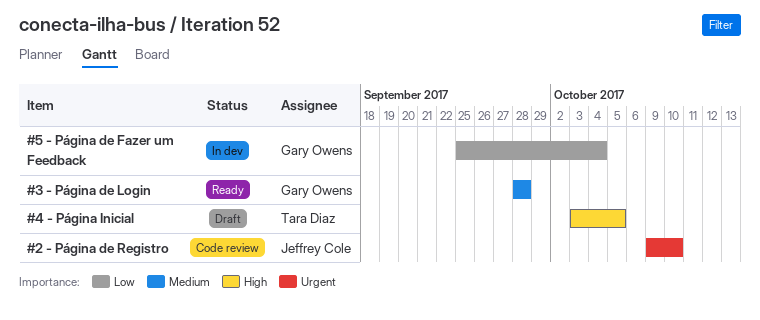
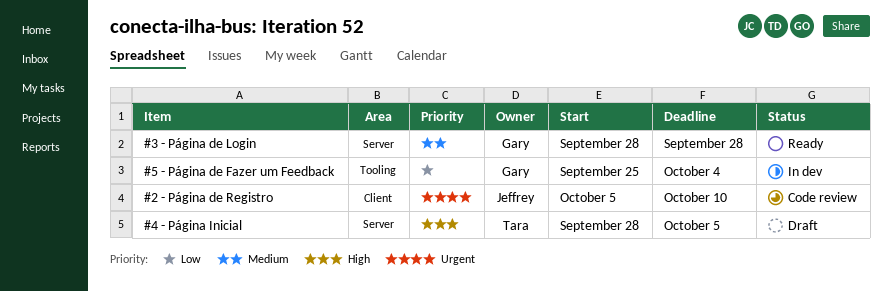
#2 - Página de Registro, start: Oct 9 -> Oct 5
#4 - Página Inicial, start: Oct 3 -> Sep 28

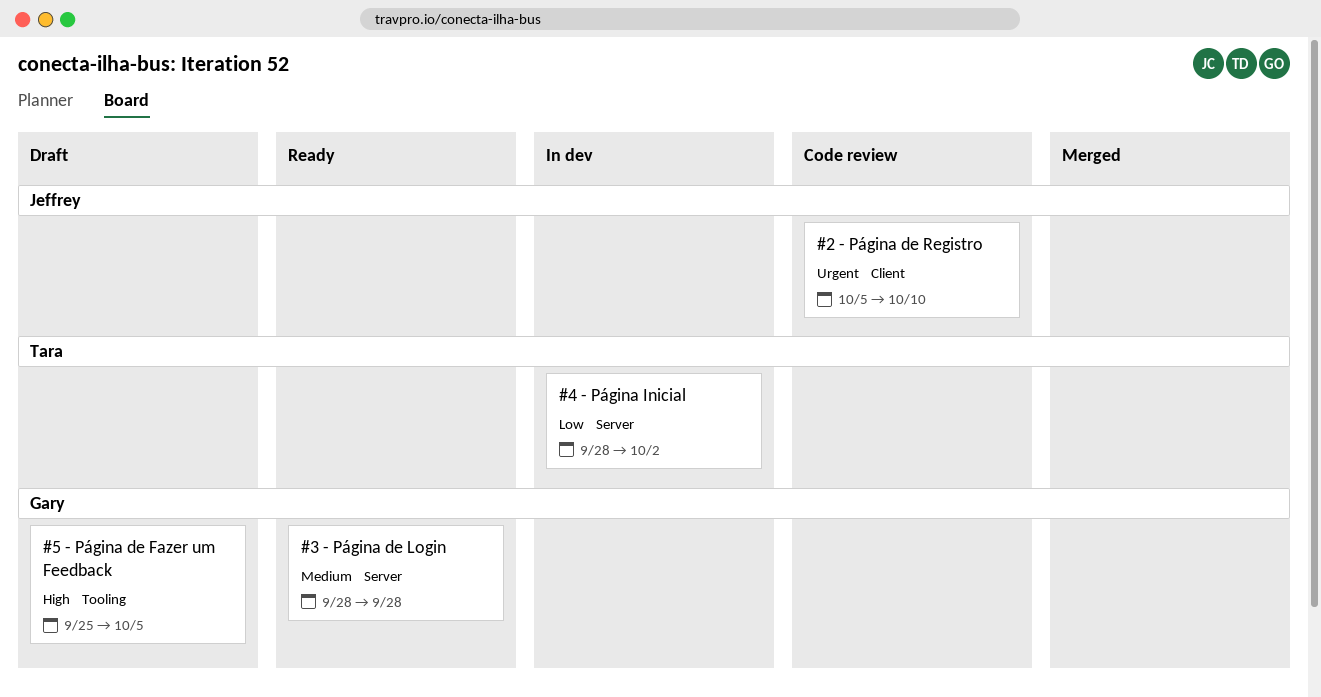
#4 - Página Inicial, status: Draft -> In dev
#4 - Página Inicial, priority: High -> Low
#4 - Página Inicial, due: Oct 5 -> Oct 2
#5 - Página de Fazer um Feedback, status: In dev -> Draft
#5 - Página de Fazer um Feedback, priority: Low -> High
#5 - Página de Fazer um Feedback, due: Oct 4 -> Oct 5

